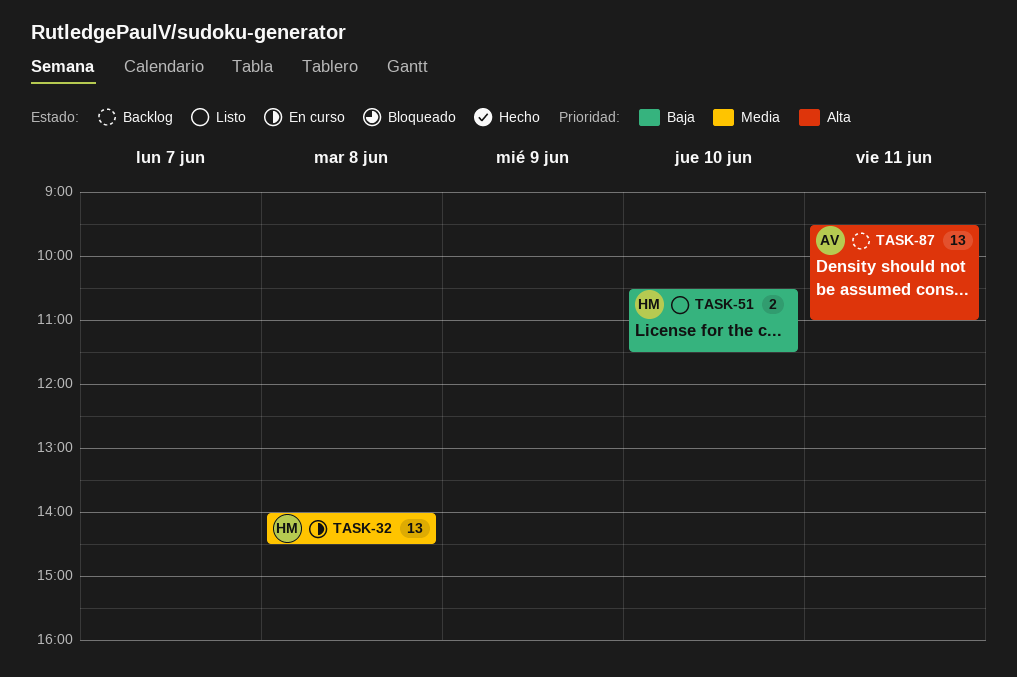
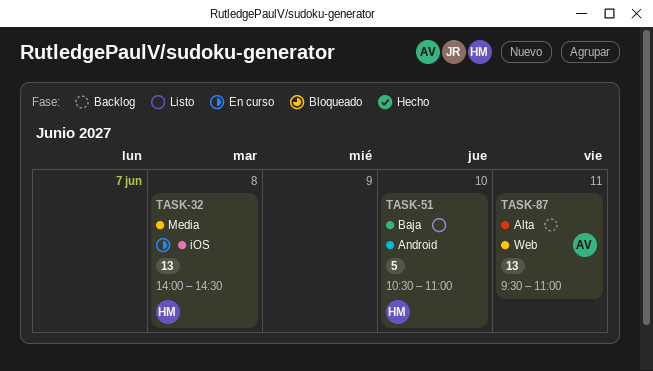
TASK-51, estimate: 2 -> 5
TASK-51, ends: 11:30 -> 11:00

